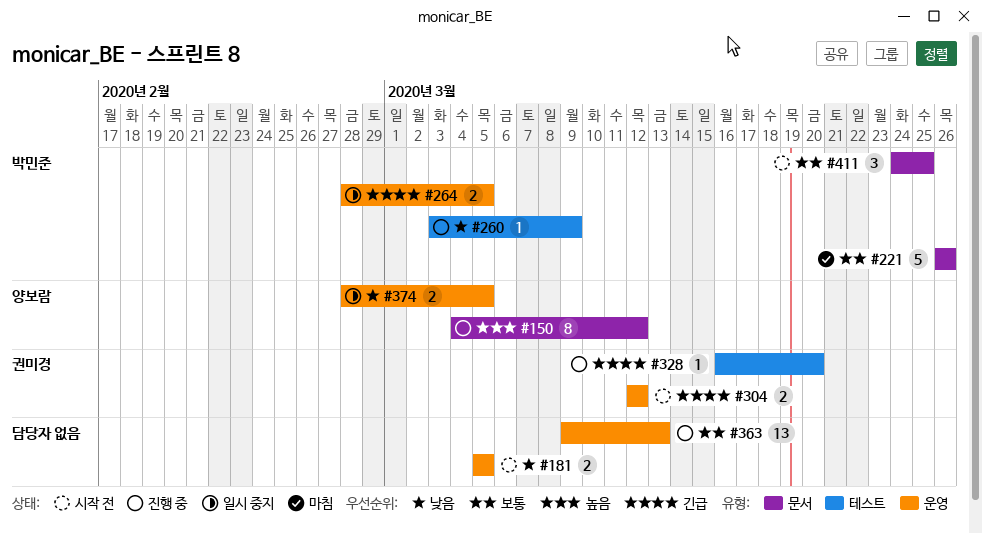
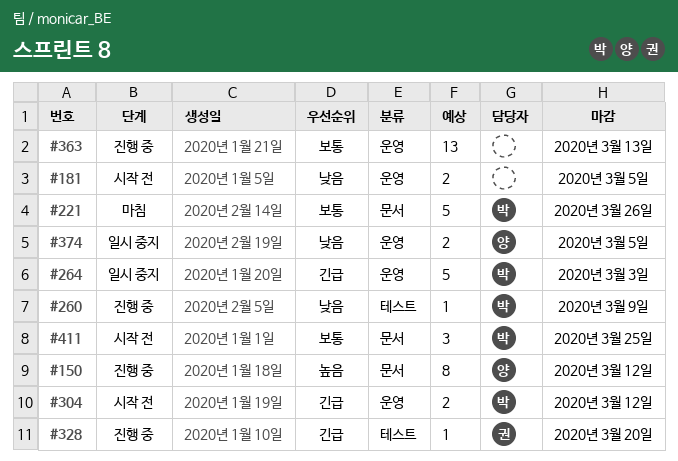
#264, estimate: 2 -> 5
#264, due: Mar 5 -> Mar 3
#304, owner: 권미경 -> 박민준

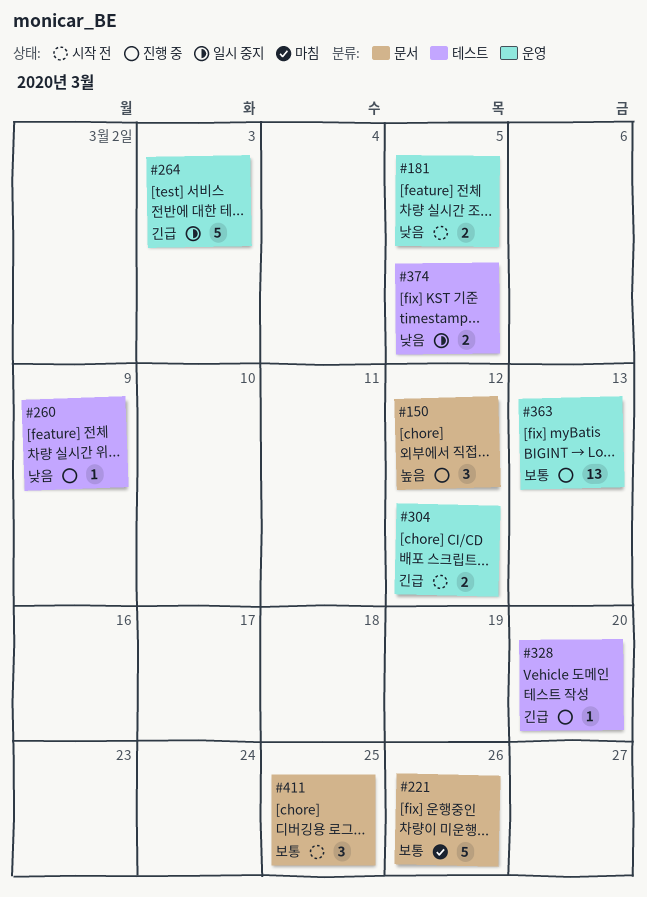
#150, estimate: 8 -> 3
#374, label: 운영 -> 테스트

